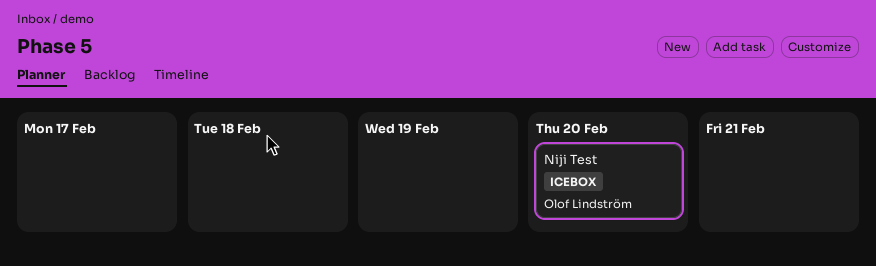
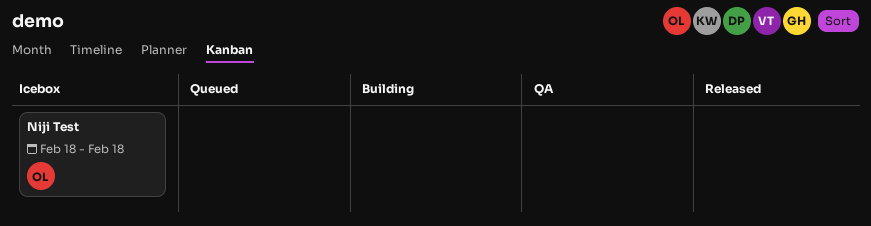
Niji Test, due: Feb 20 -> Feb 18

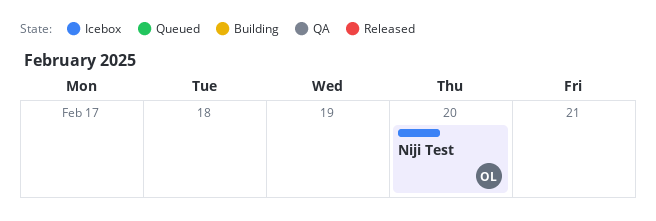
Niji Test, due: Feb 18 -> Feb 20

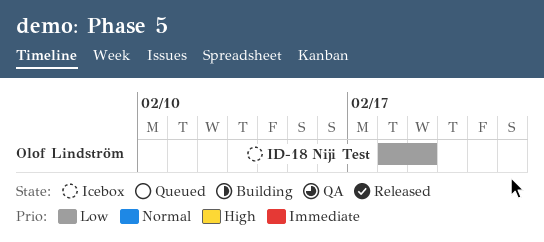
Niji Test, due: Feb 20 -> Feb 19

